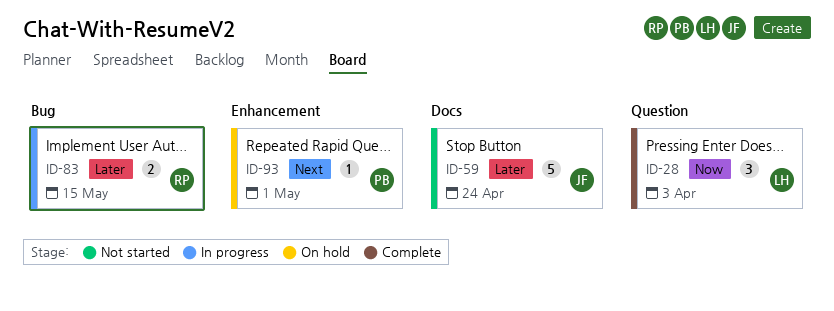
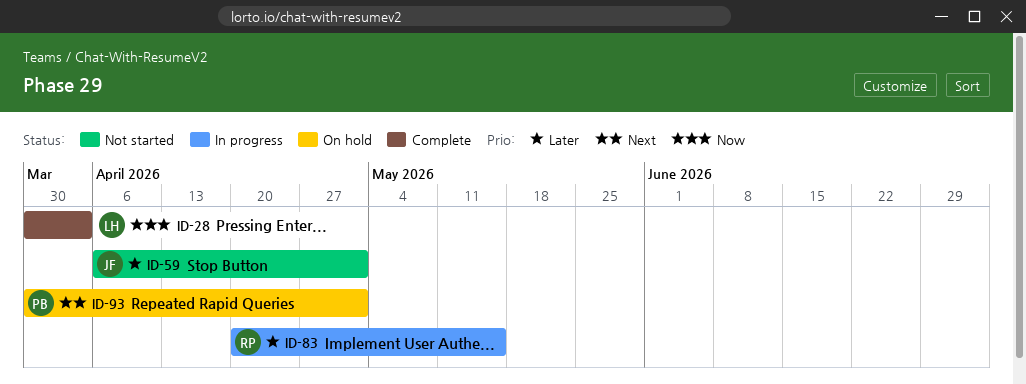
ID-59, due: Apr 24 -> May 1

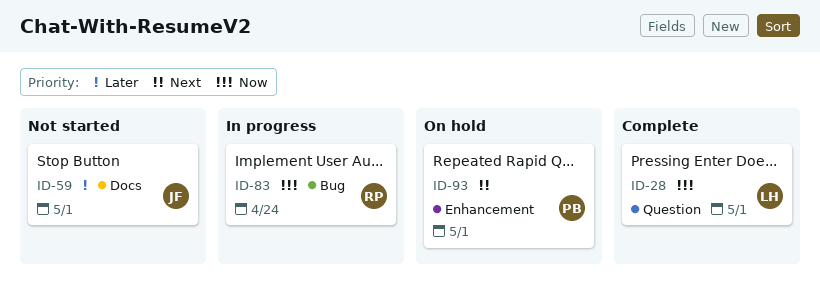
ID-28, due: Apr 3 -> May 1
ID-83, priority: Later -> Now
ID-83, due: May 15 -> Apr 24

